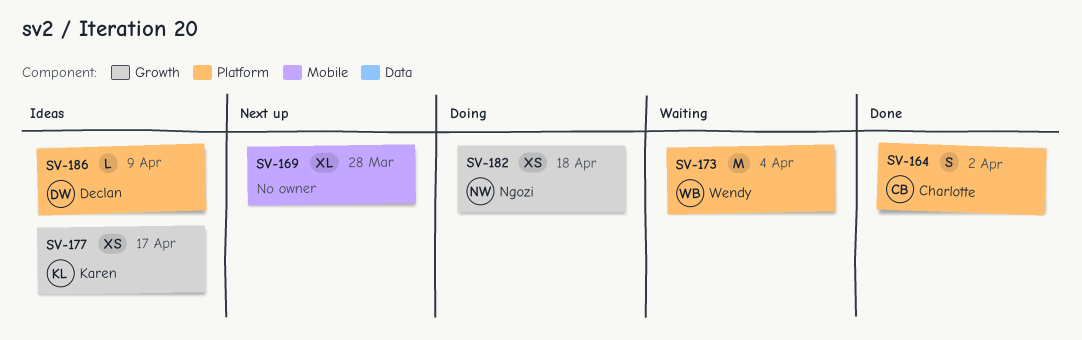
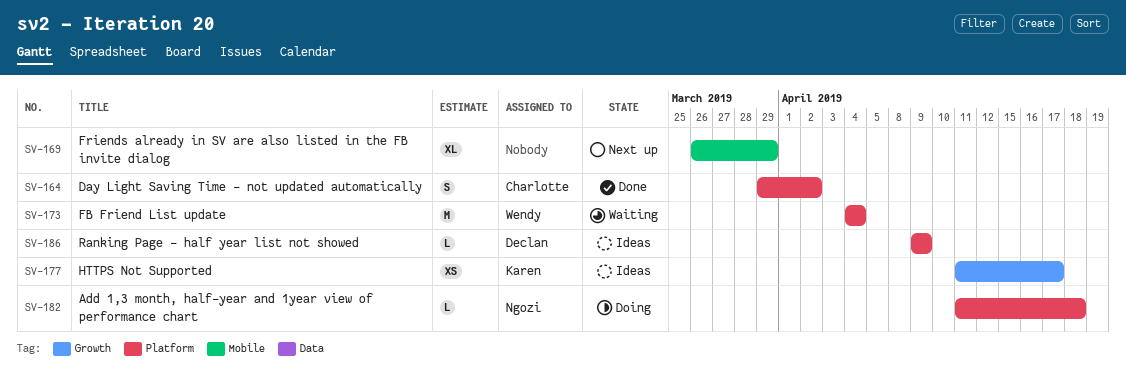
SV-169, due: Mar 28 -> Mar 29
SV-182, label: Growth -> Platform
SV-182, estimate: XS -> L

